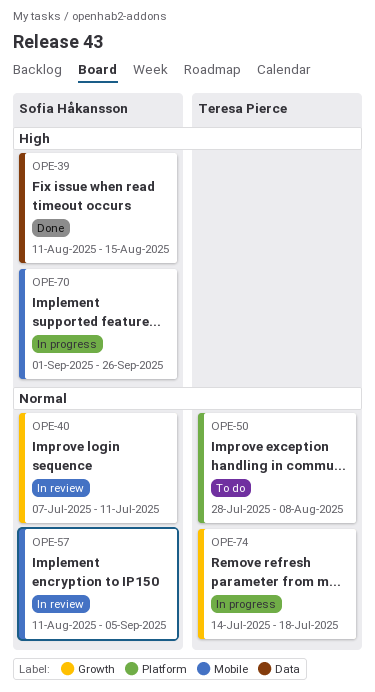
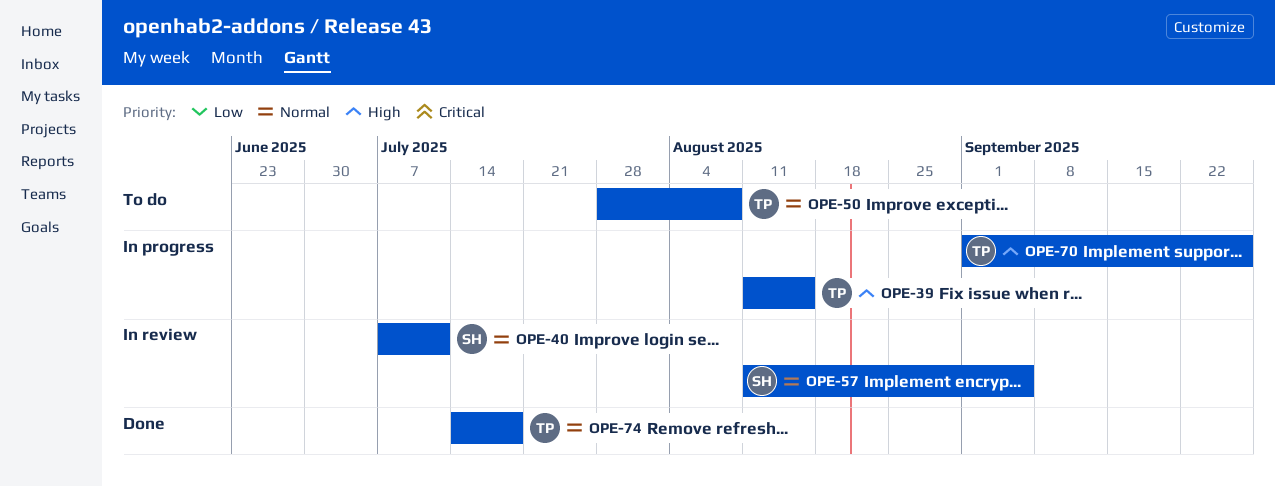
OPE-39, status: Done -> In progress
OPE-39, owner: Sofia Håkansson -> Teresa Pierce
OPE-70, owner: Sofia Håkansson -> Teresa Pierce
OPE-74, status: In progress -> Done

